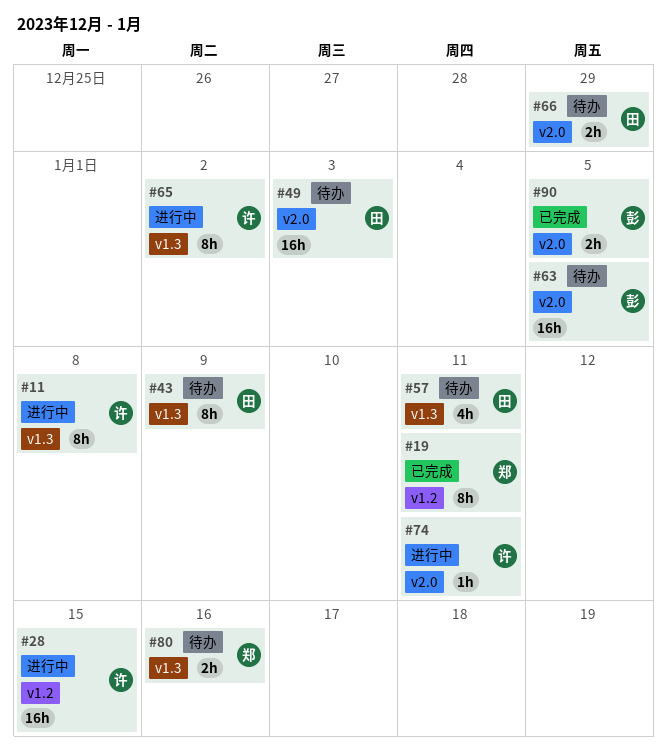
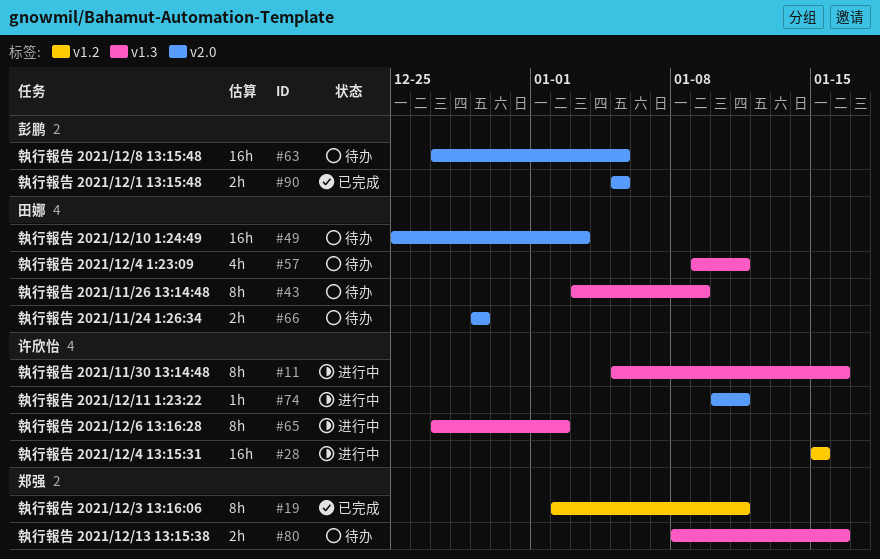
#11, due: Jan 8 -> Jan 16

